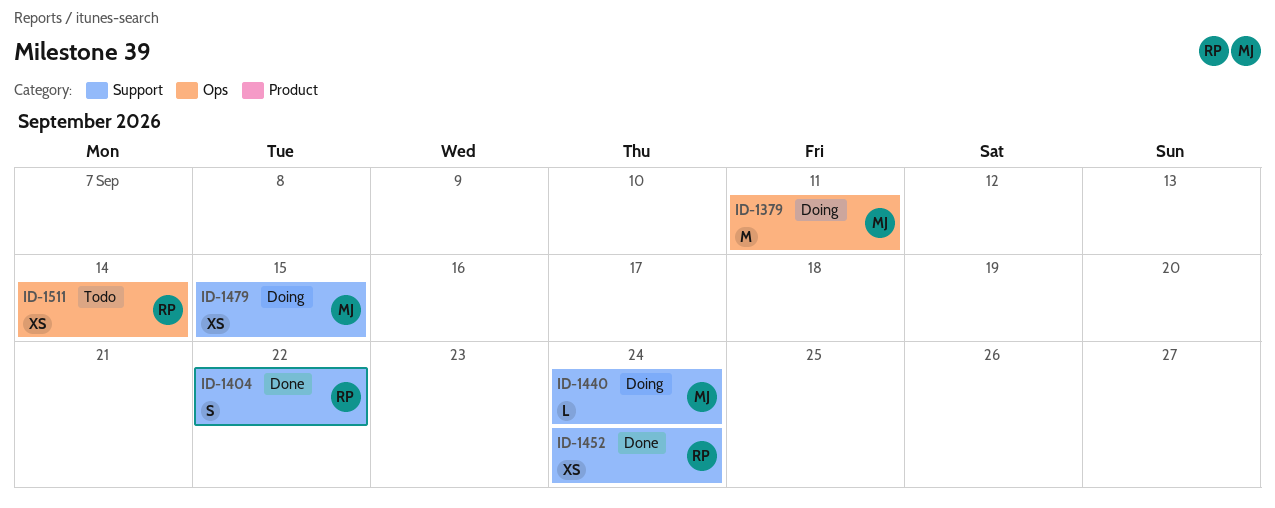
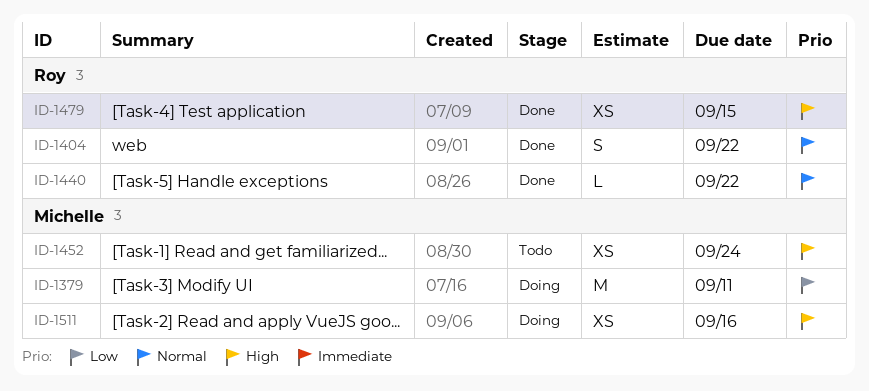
ID-1440, status: Doing -> Done
ID-1440, owner: Michelle -> Roy
ID-1440, due: Sep 24 -> Sep 22
ID-1452, status: Done -> Todo
ID-1452, owner: Roy -> Michelle
ID-1479, status: Doing -> Done
ID-1479, owner: Michelle -> Roy
ID-1511, status: Todo -> Doing
ID-1511, owner: Roy -> Michelle
ID-1511, due: Sep 14 -> Sep 16

